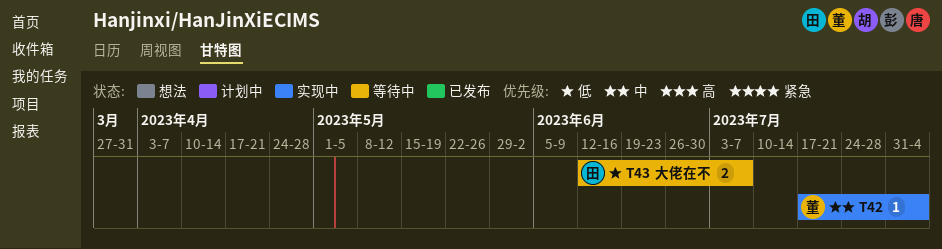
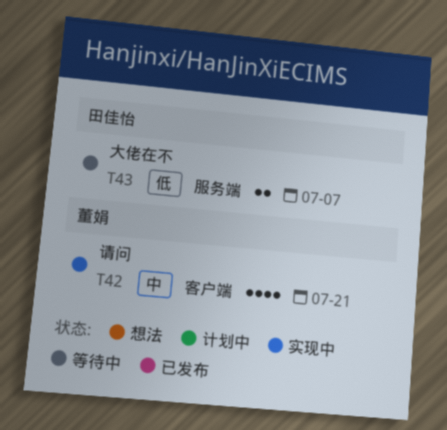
T42, estimate: 1 -> 4
T42, due: Aug 4 -> Jul 21

